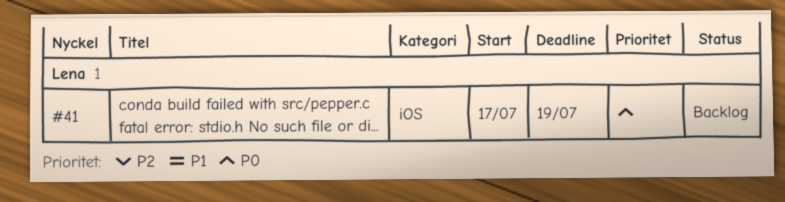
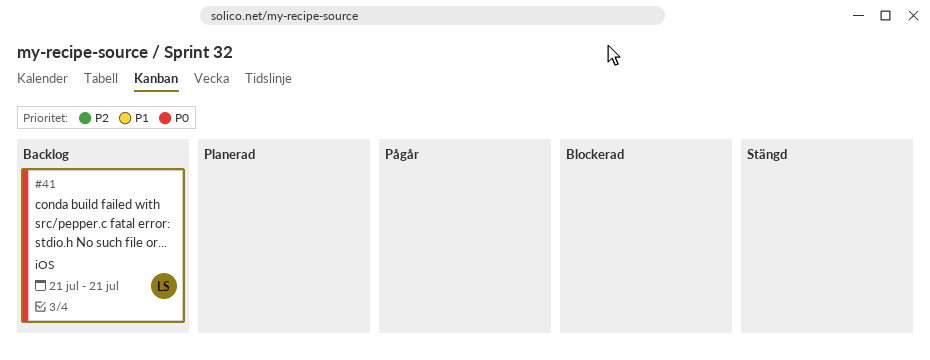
#41, start: Jul 17 -> Jul 21
#41, due: Jul 19 -> Jul 21

